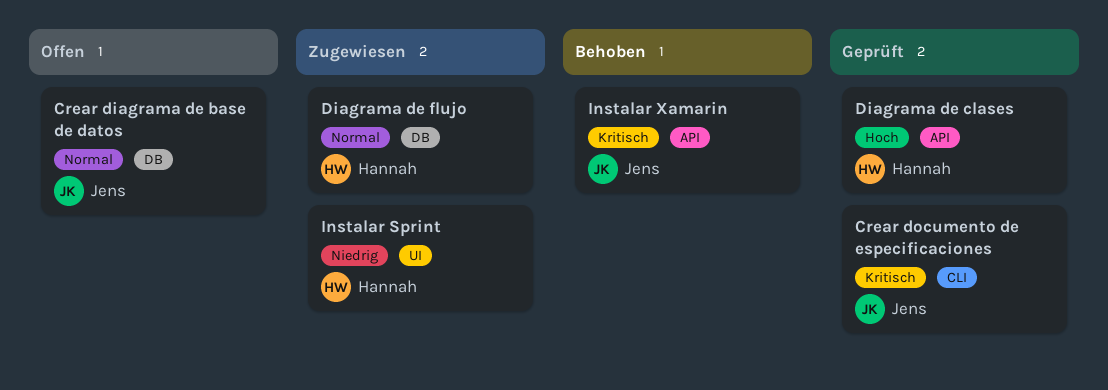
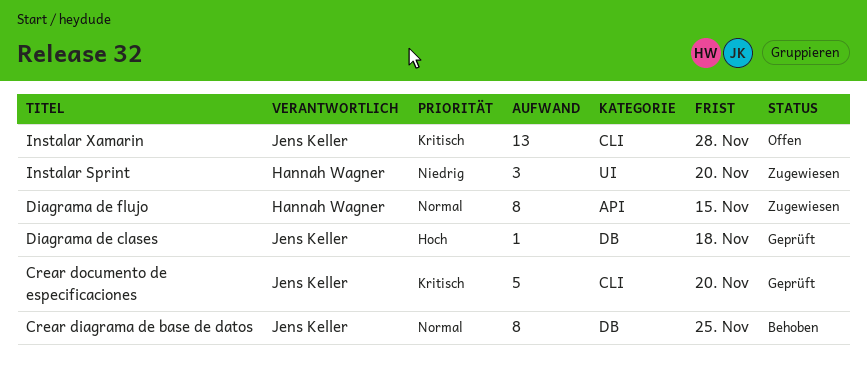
Crear diagrama de base de datos, status: Offen -> Behoben
Diagrama de clases, owner: Hannah Wagner -> Jens Keller
Diagrama de clases, label: API -> DB
Diagrama de flujo, label: DB -> API
Instalar Xamarin, status: Behoben -> Offen
Instalar Xamarin, label: API -> CLI

